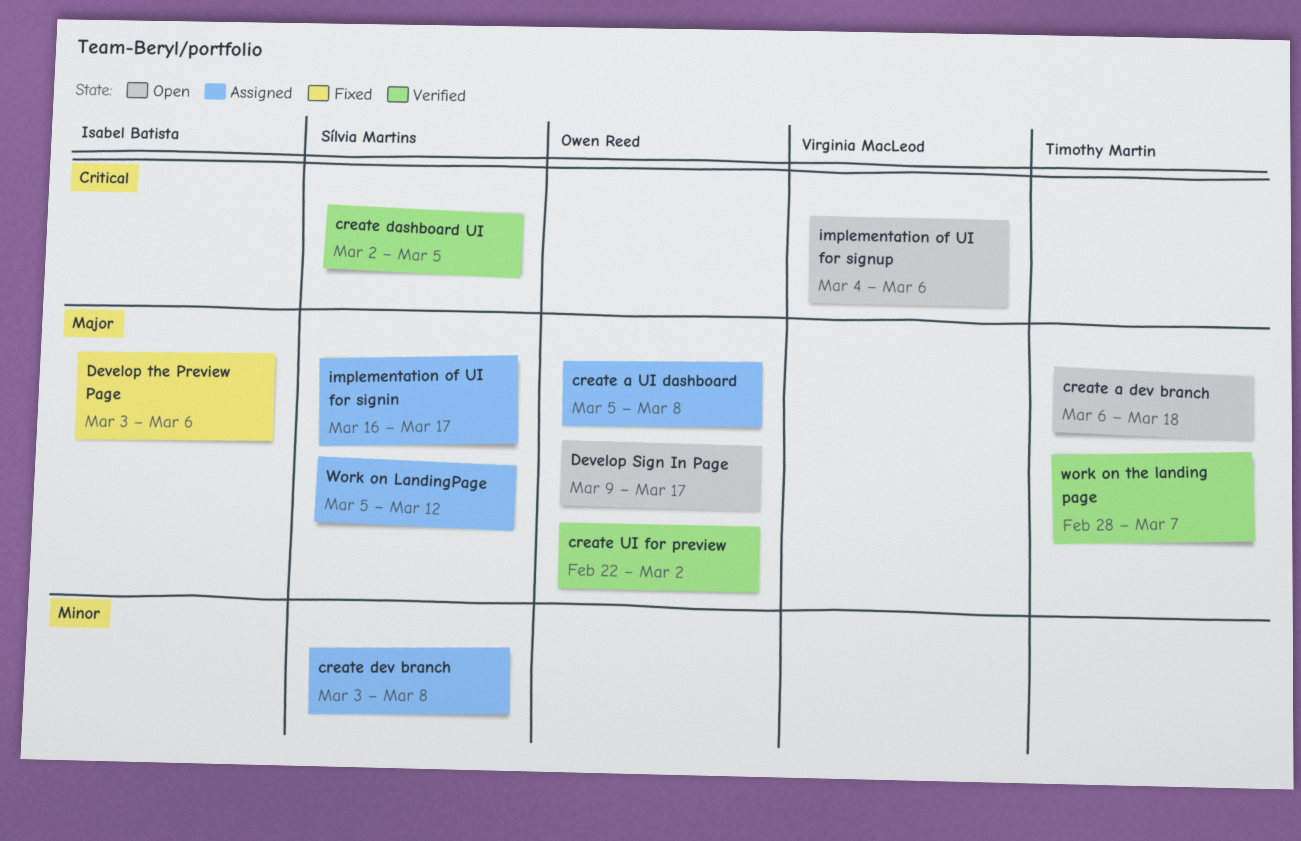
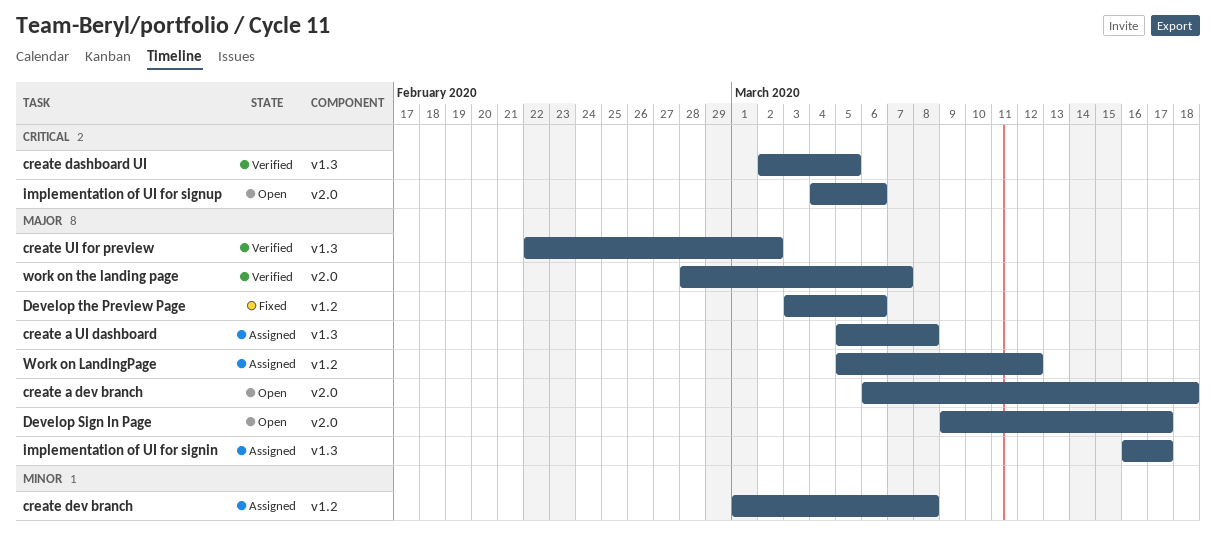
create dev branch, start: Mar 3 -> Mar 1

